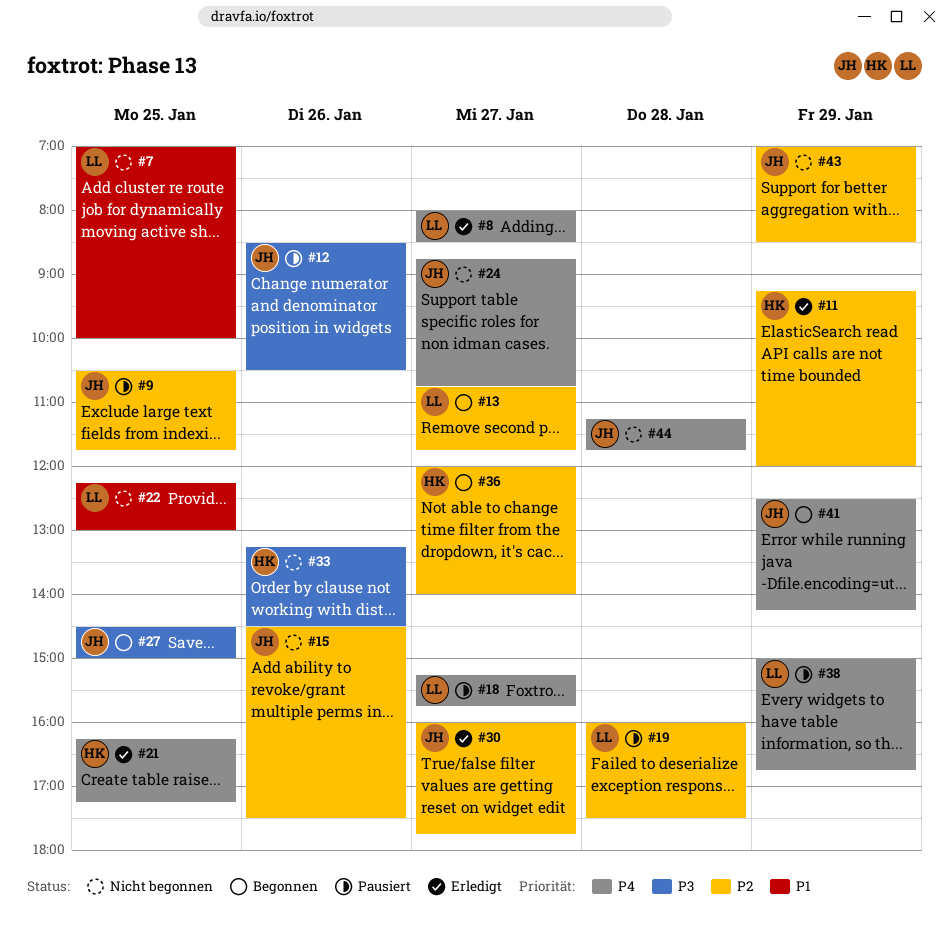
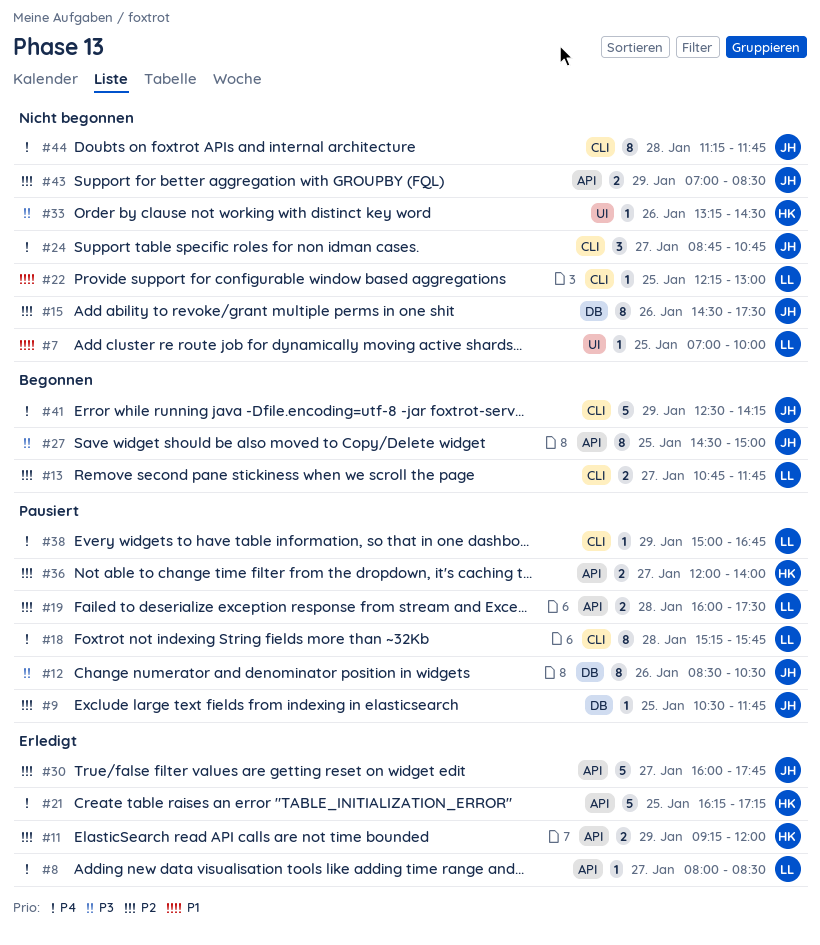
#18, day: Jan 27 -> Jan 28
#36, status: Begonnen -> Pausiert

